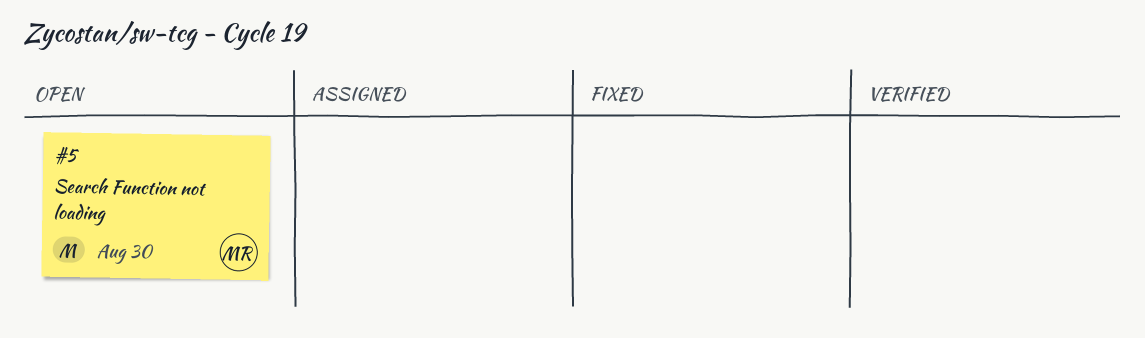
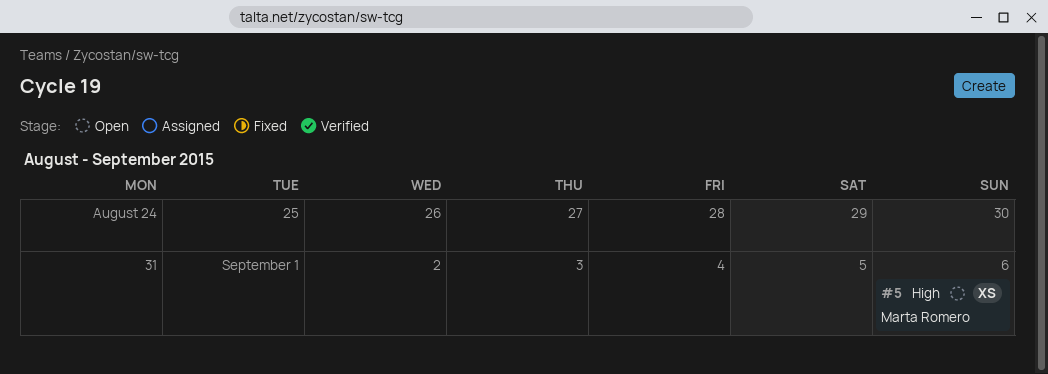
#5, estimate: M -> XS
#5, due: Aug 30 -> Sep 6

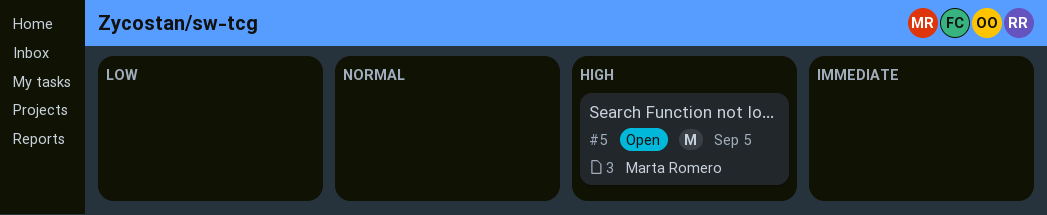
#5, estimate: XS -> M
#5, due: Sep 6 -> Sep 5

